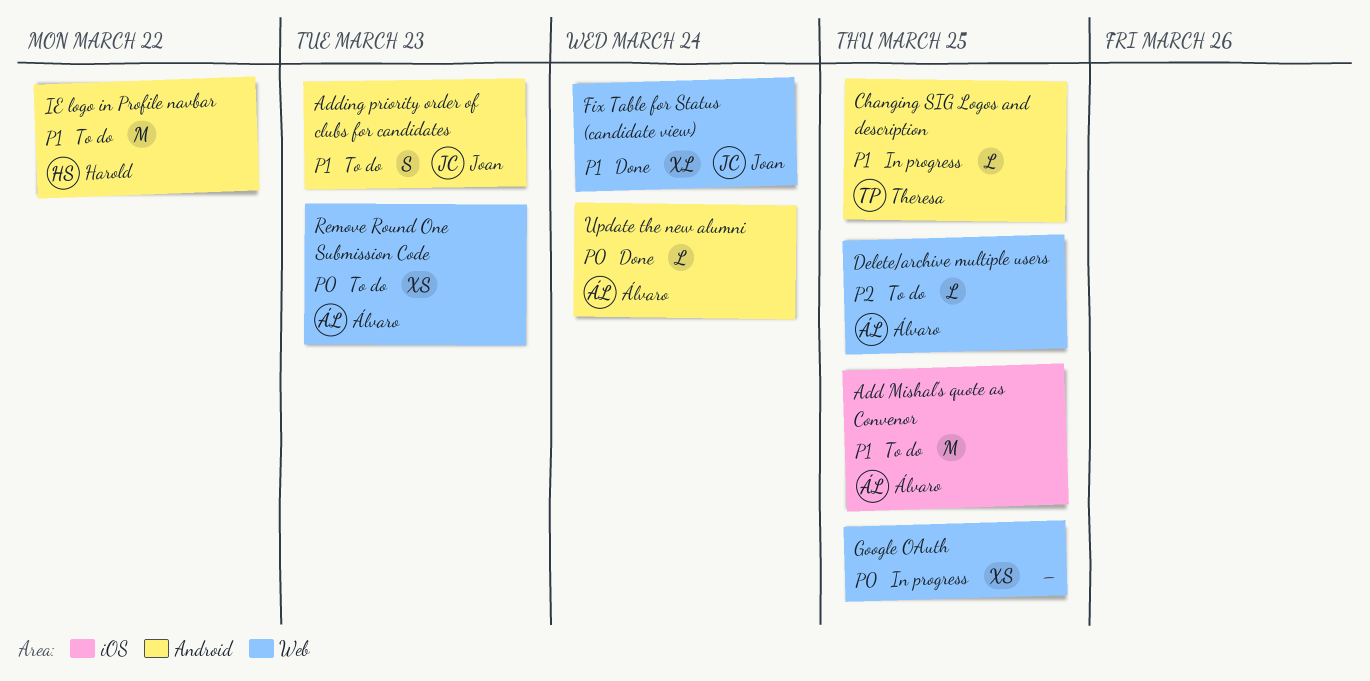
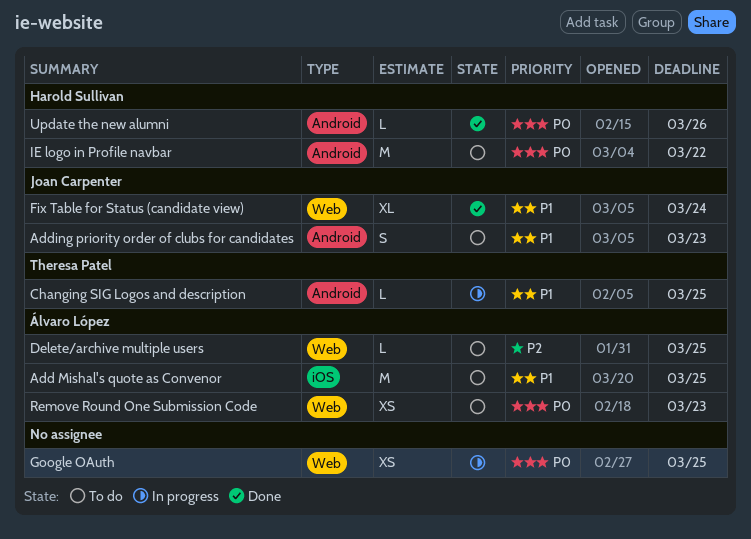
IE logo in Profile navbar, priority: P1 -> P0
Update the new alumni, owner: Álvaro López -> Harold Sullivan
Update the new alumni, due: Mar 24 -> Mar 26

